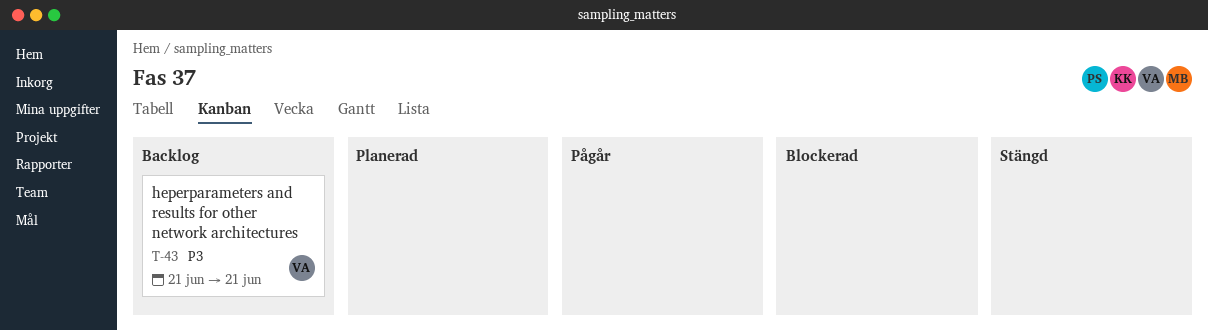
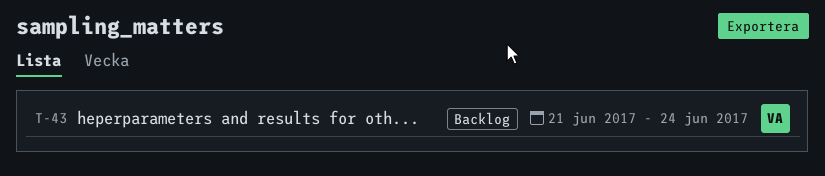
T-43, due: Jun 21 -> Jun 24

